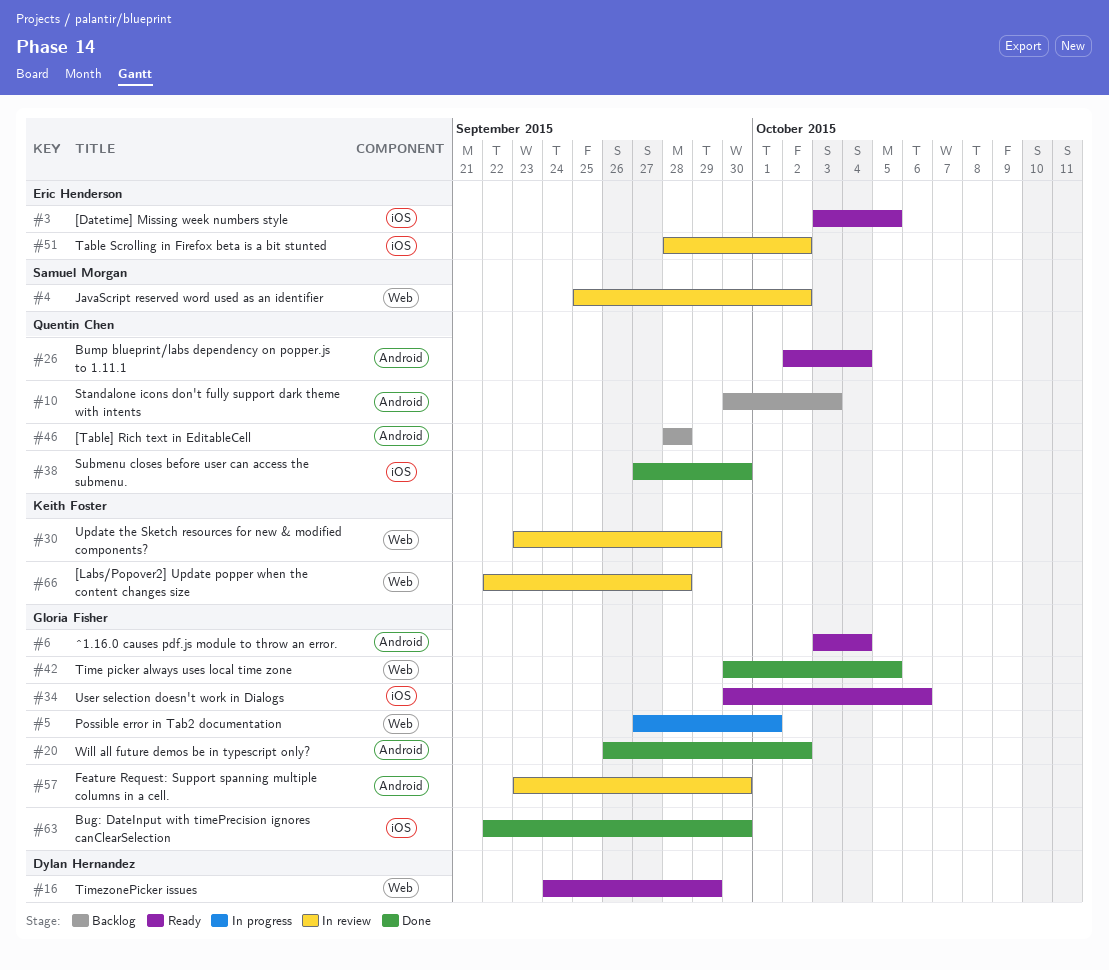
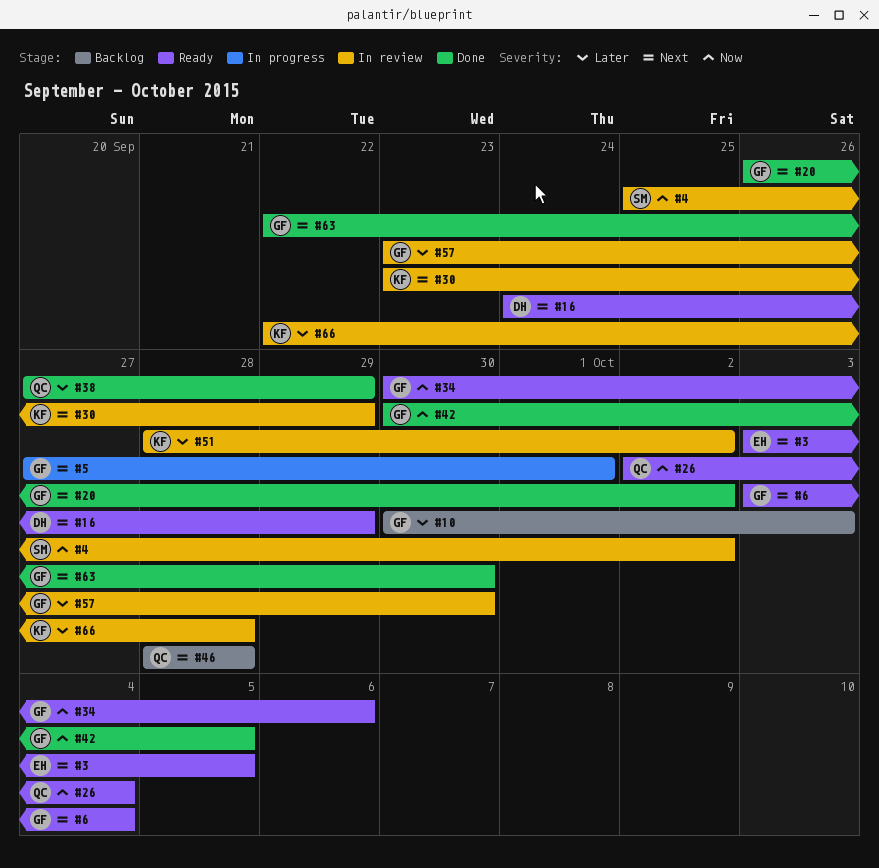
#10, owner: Quentin Chen -> Gloria Fisher
#38, due: Sep 30 -> Sep 29
#51, owner: Eric Henderson -> Keith Foster

